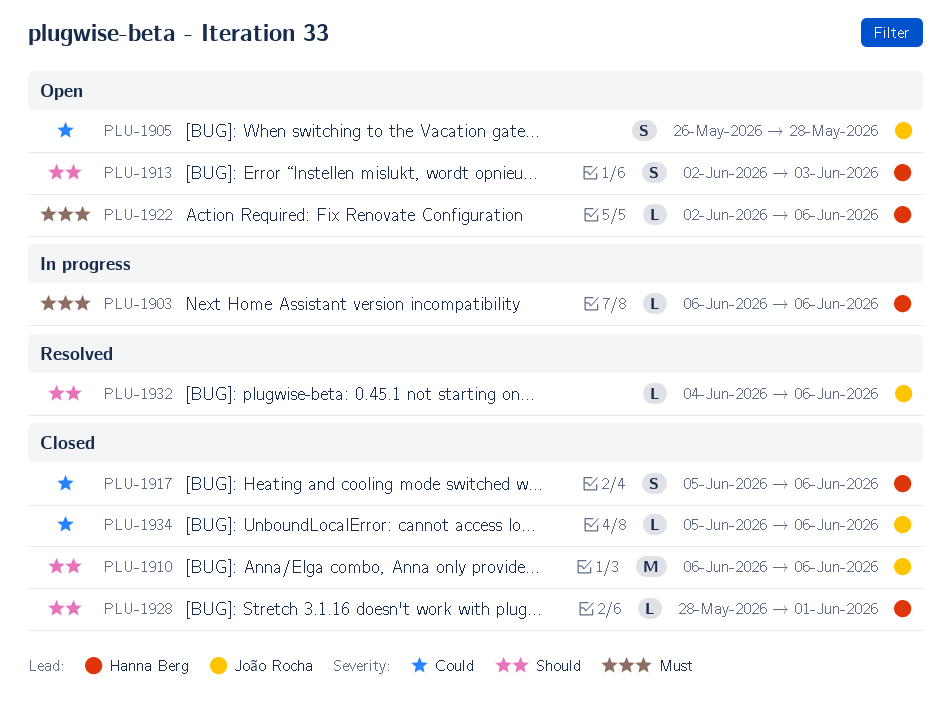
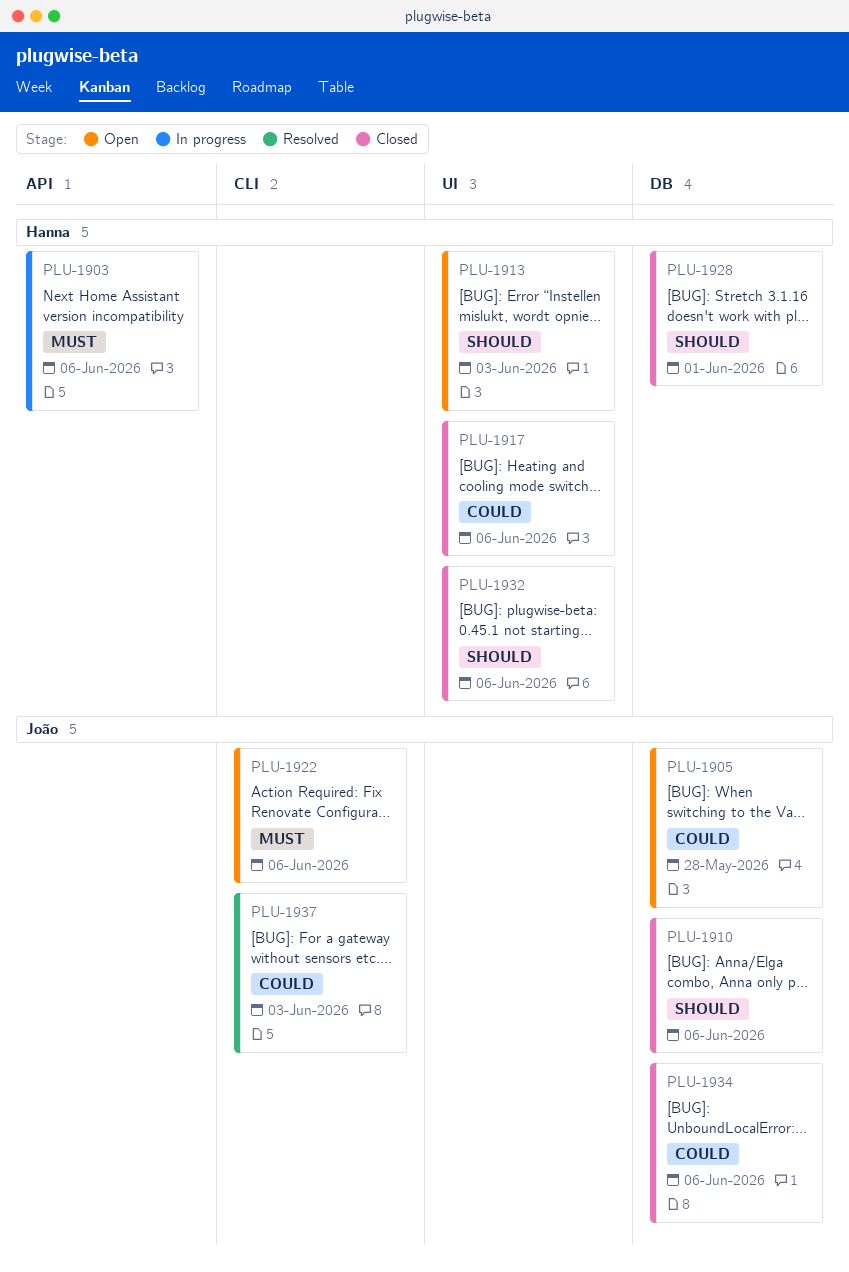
PLU-1922, owner: Hanna Berg -> João Rocha
PLU-1932, status: Resolved -> Closed
PLU-1932, owner: João Rocha -> Hanna Berg
PLU-1937: none -> present

